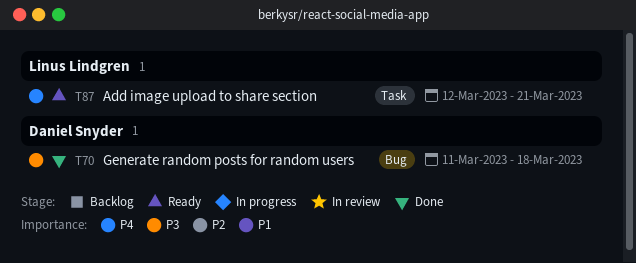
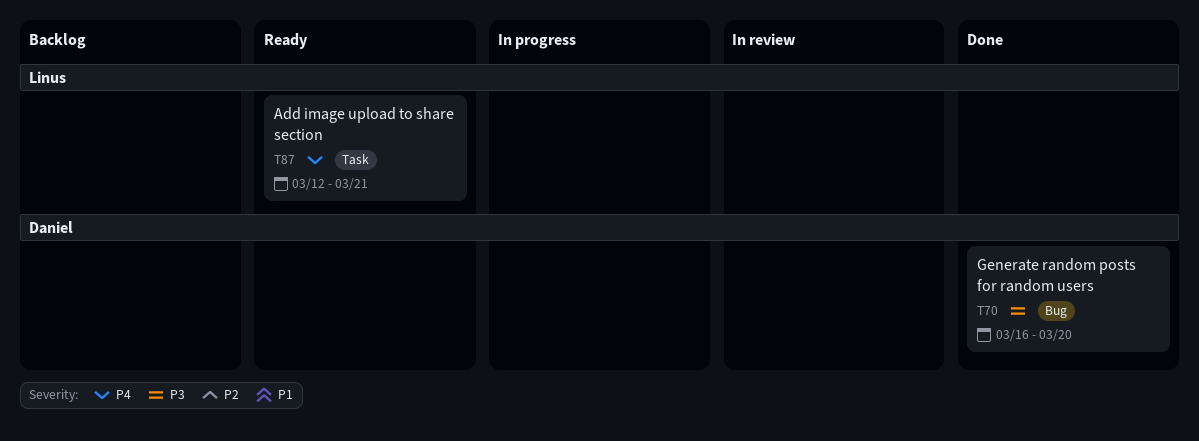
T70, start: Mar 11 -> Mar 16
T70, due: Mar 18 -> Mar 20

